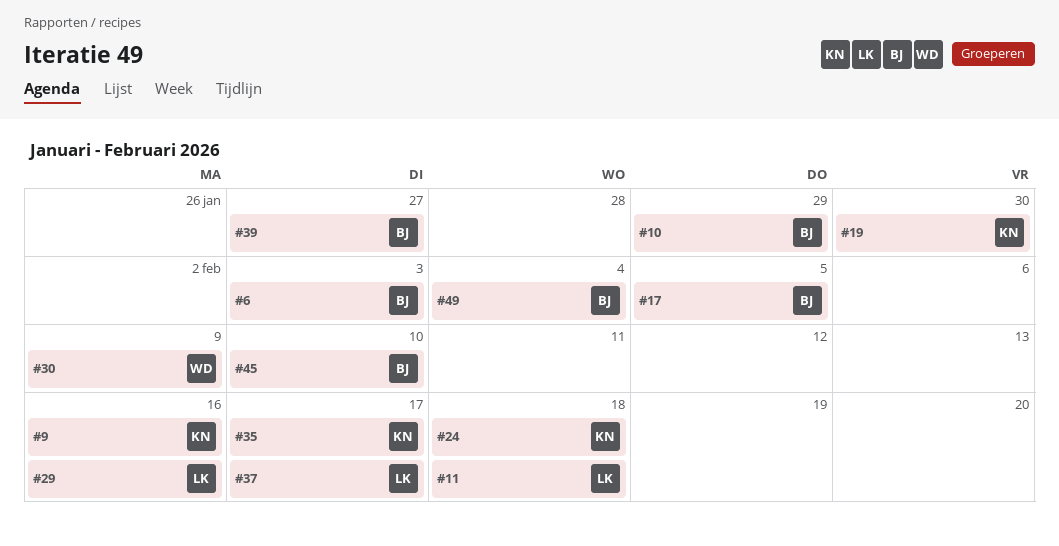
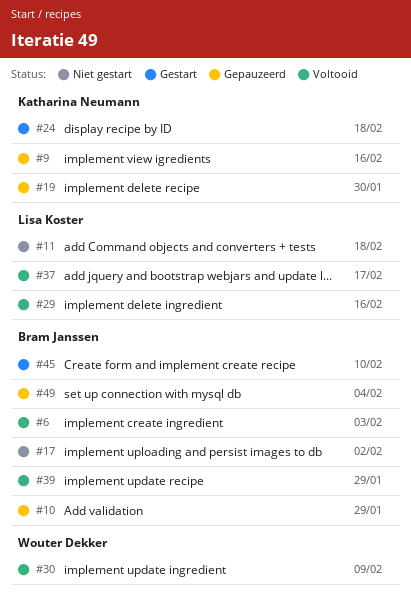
#17, due: Feb 5 -> Feb 2
#35: present -> none
#39, due: Jan 27 -> Jan 29

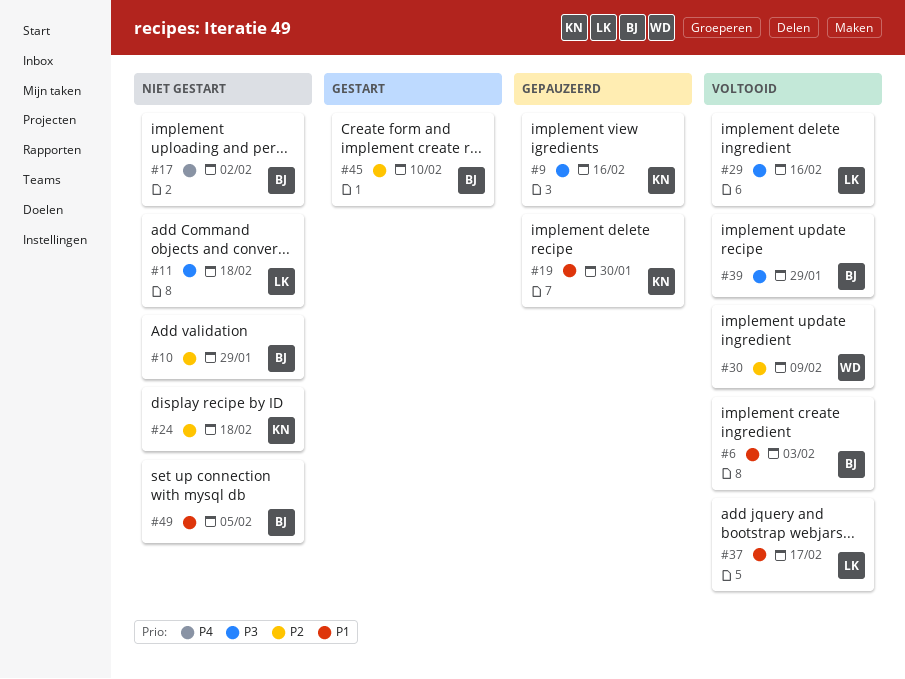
#10, status: Gepauzeerd -> Niet gestart
#24, status: Gestart -> Niet gestart
#49, status: Gepauzeerd -> Niet gestart
#49, due: Feb 4 -> Feb 5

